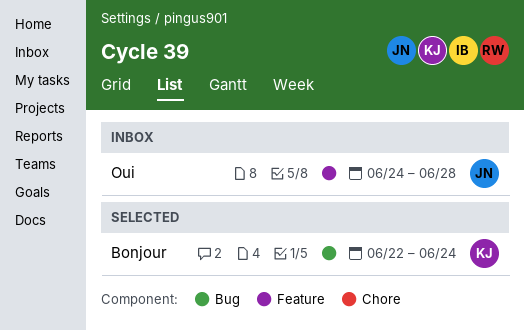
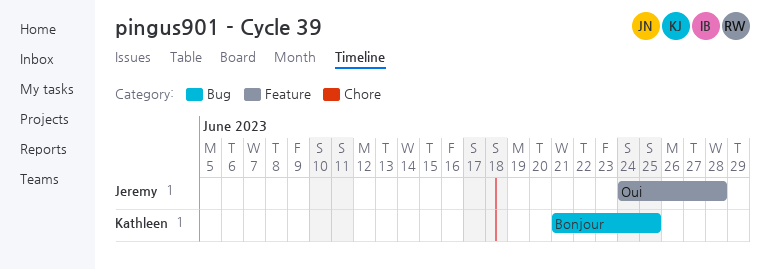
Bonjour, start: Jun 22 -> Jun 21
Bonjour, due: Jun 24 -> Jun 25

